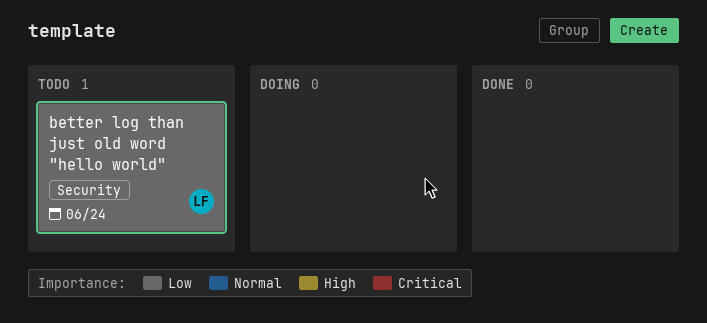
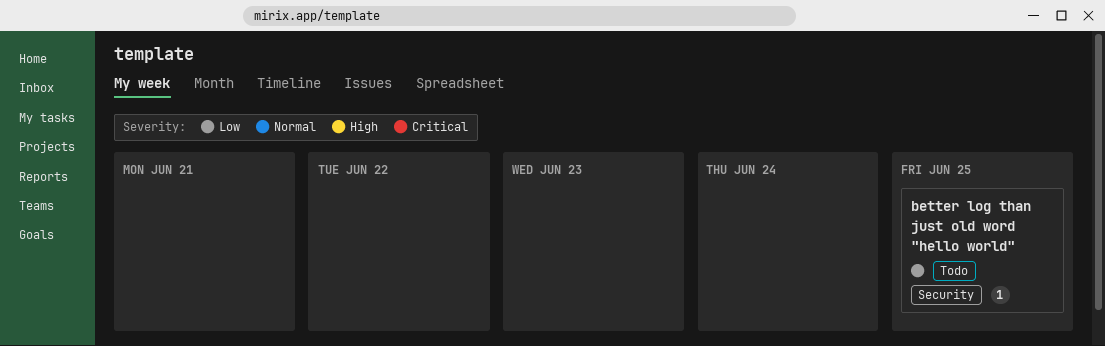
better log than just old word "hello world", due: Jun 24 -> Jun 25

